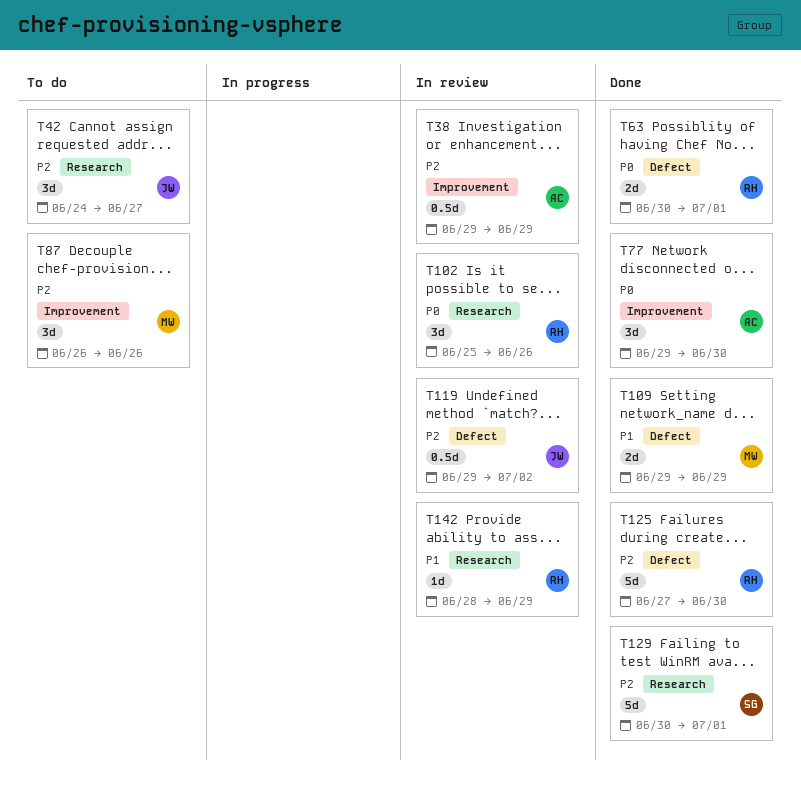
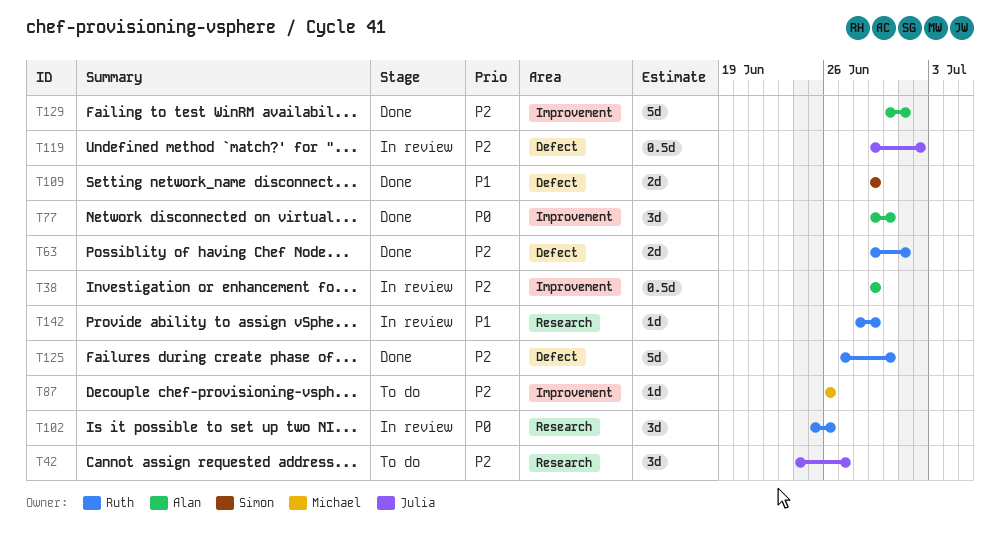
T63, priority: P0 -> P2
T63, start: Jun 30 -> Jun 29
T87, estimate: 3d -> 1d
T109, owner: Michael -> Simon
T129, owner: Simon -> Alan
T129, label: Research -> Improvement

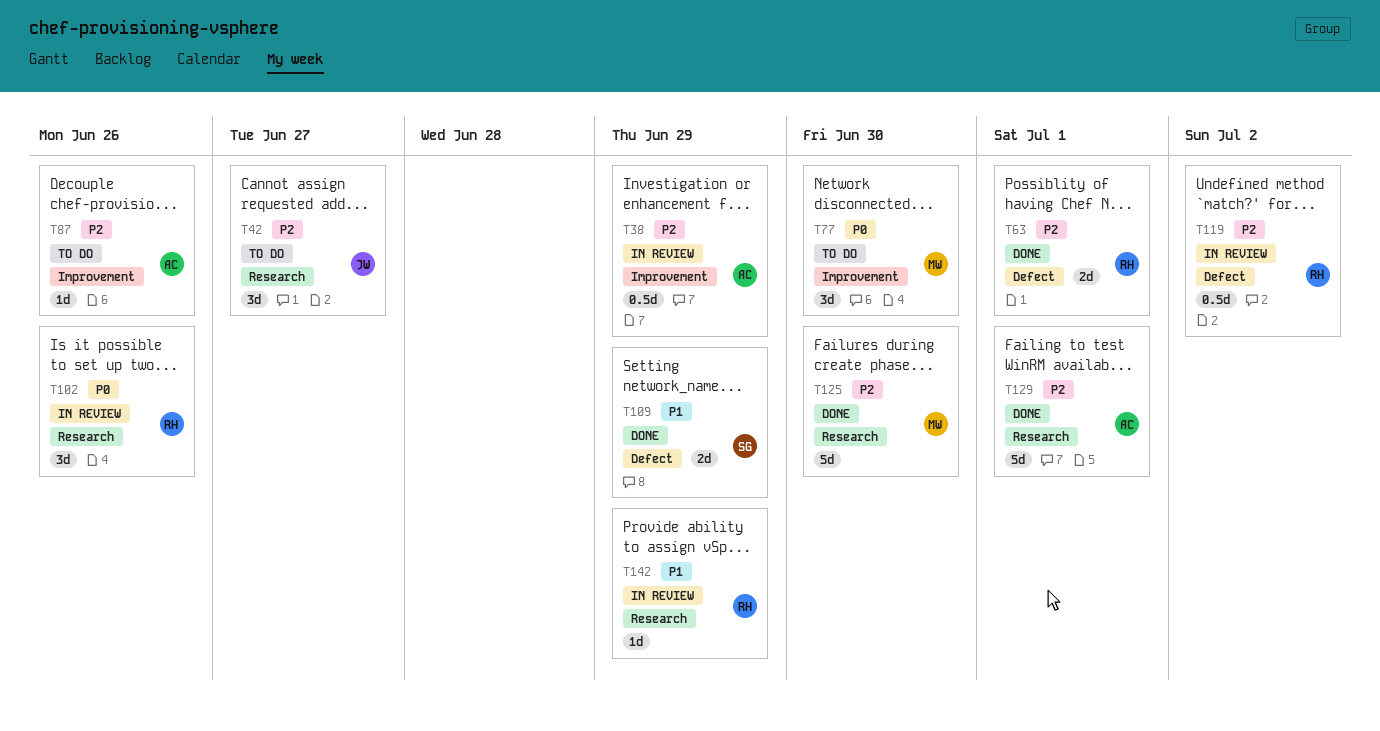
T77, status: Done -> To do
T77, owner: Alan -> Michael
T87, owner: Michael -> Alan
T119, owner: Julia -> Ruth
T125, owner: Ruth -> Michael
T125, label: Defect -> Research
T129, label: Improvement -> Research

